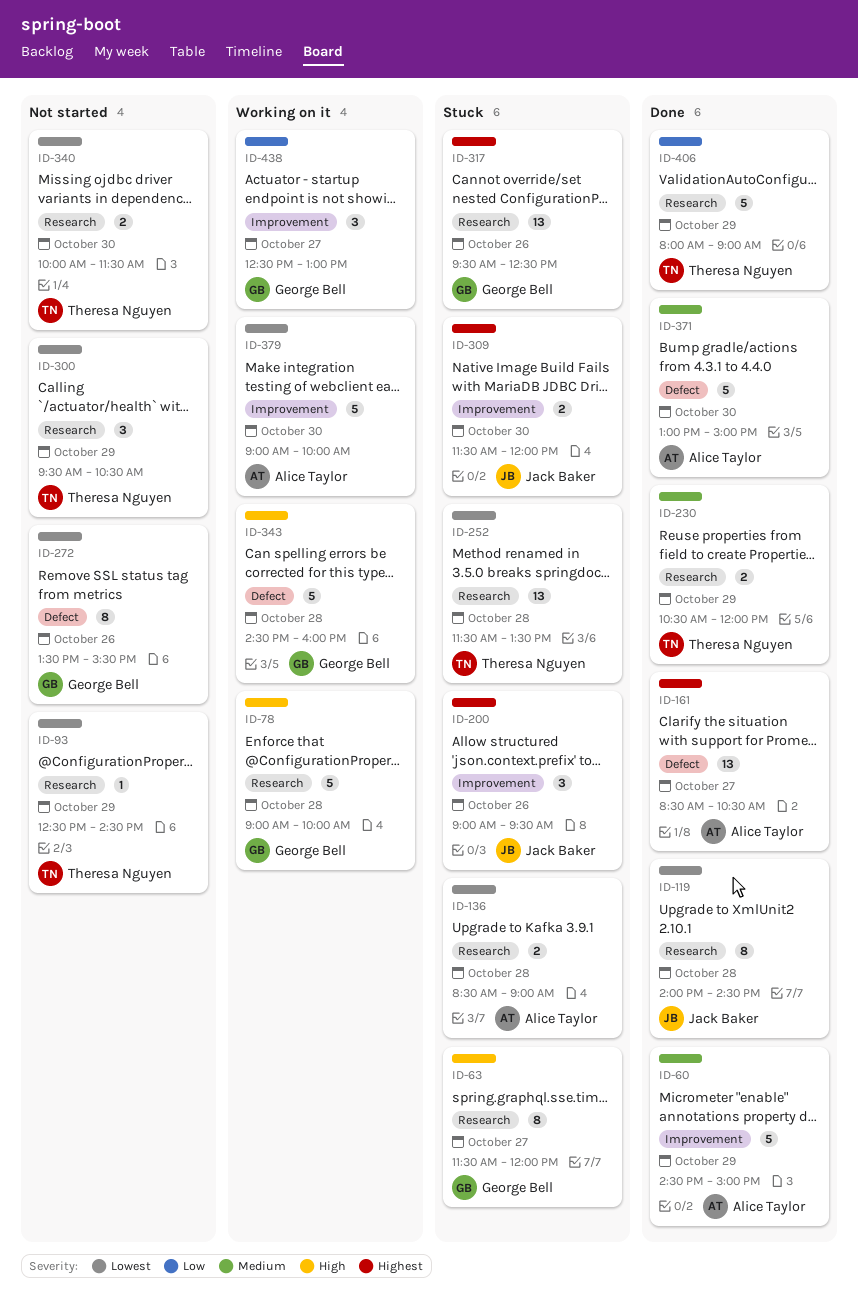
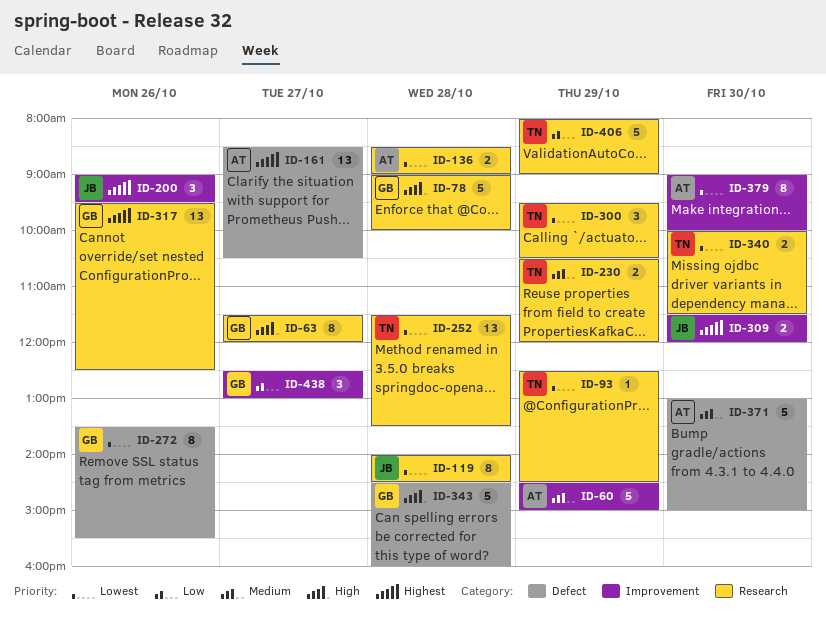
ID-379, estimate: 5 -> 8

